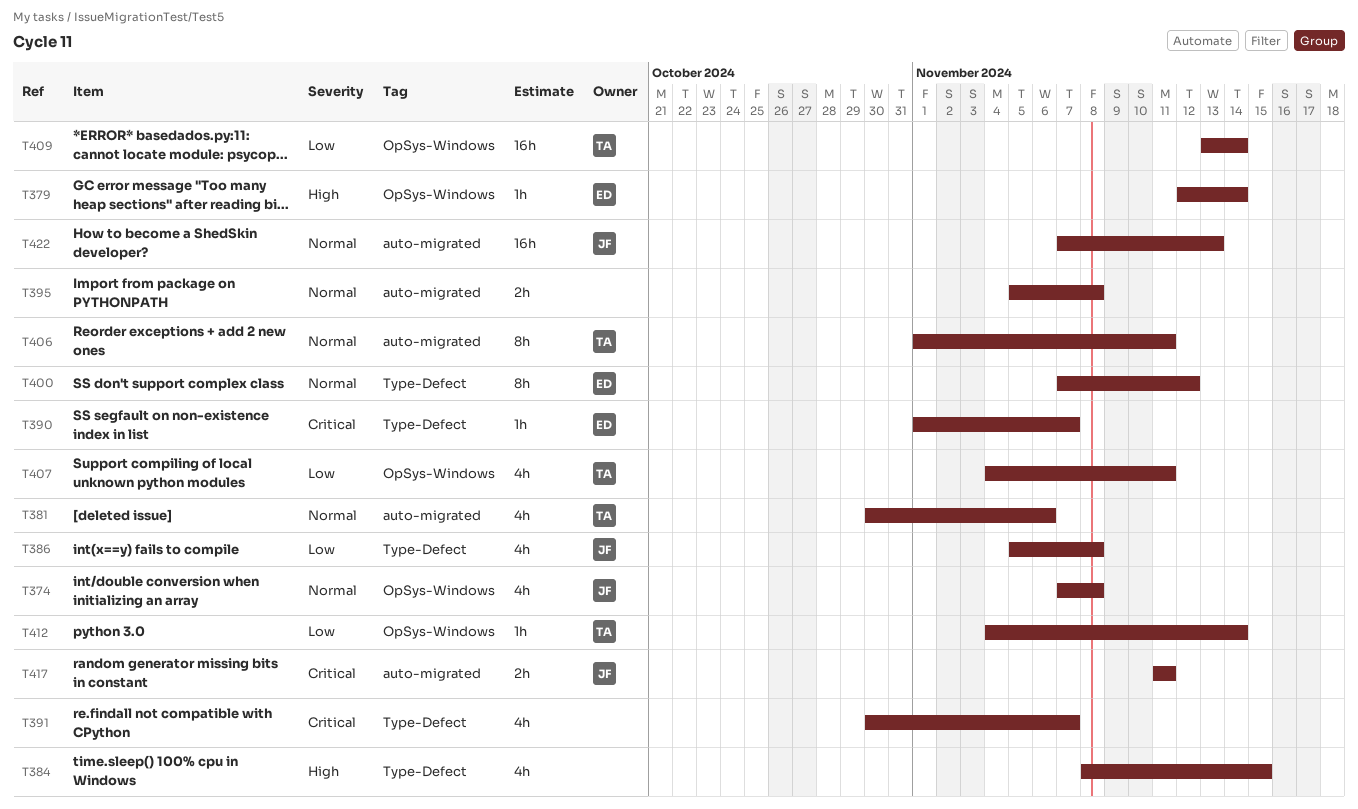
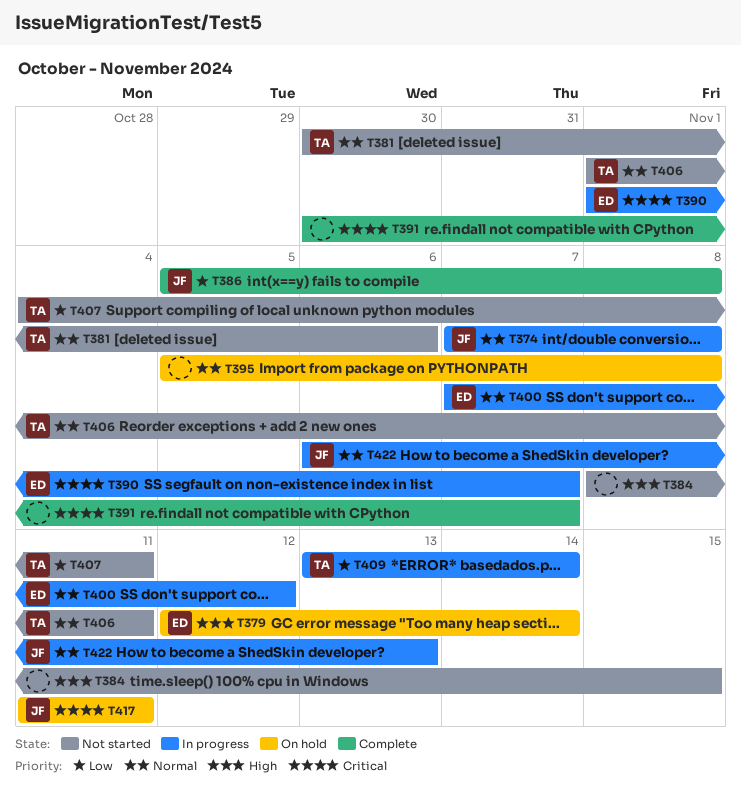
T412: present -> none
T422, start: Nov 7 -> Nov 6

